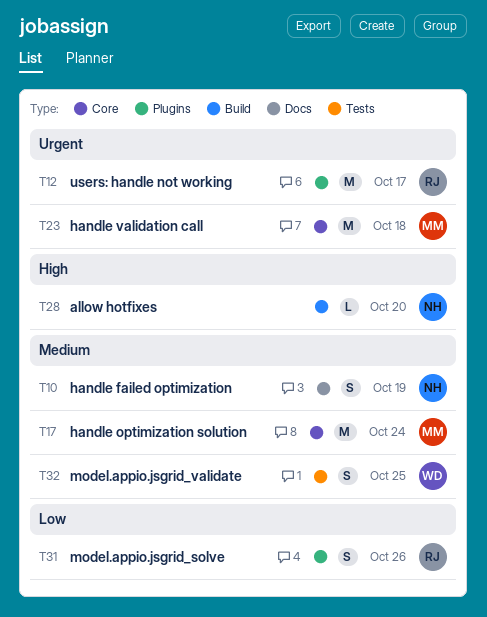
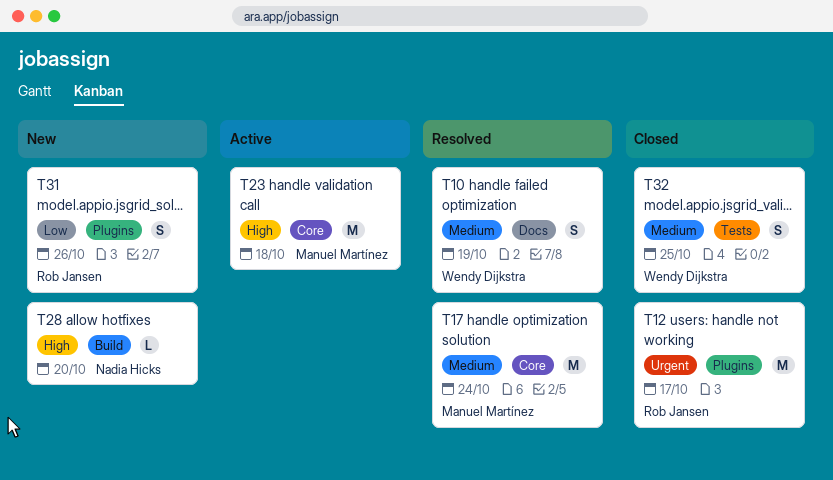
T10, owner: Nadia Hicks -> Wendy Dijkstra
T23, priority: Urgent -> High

